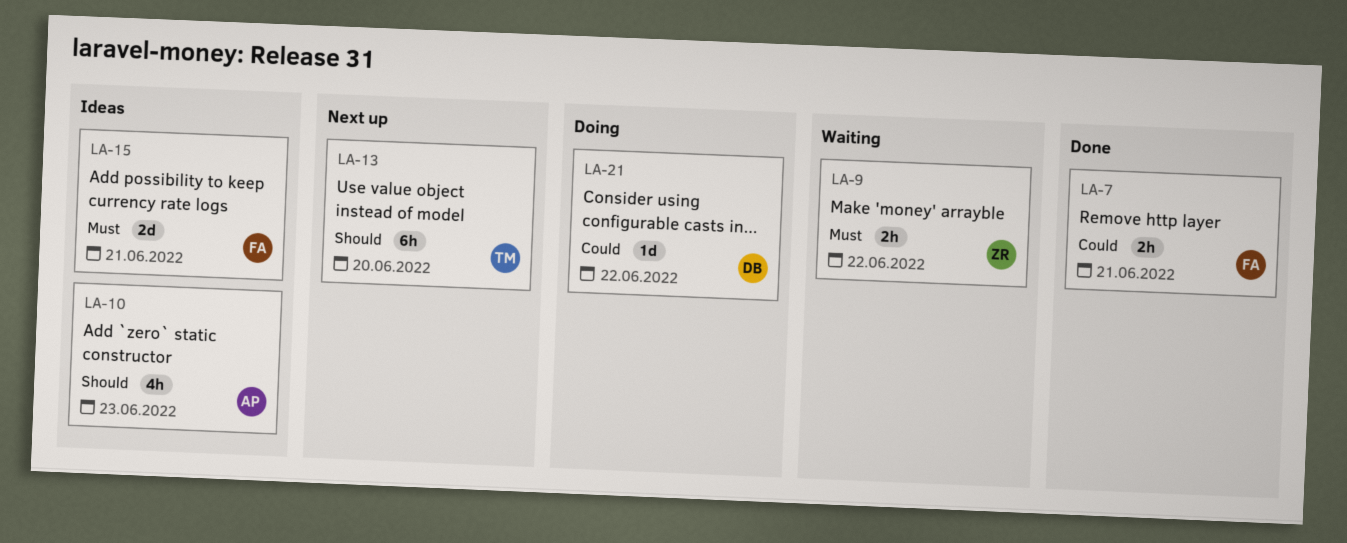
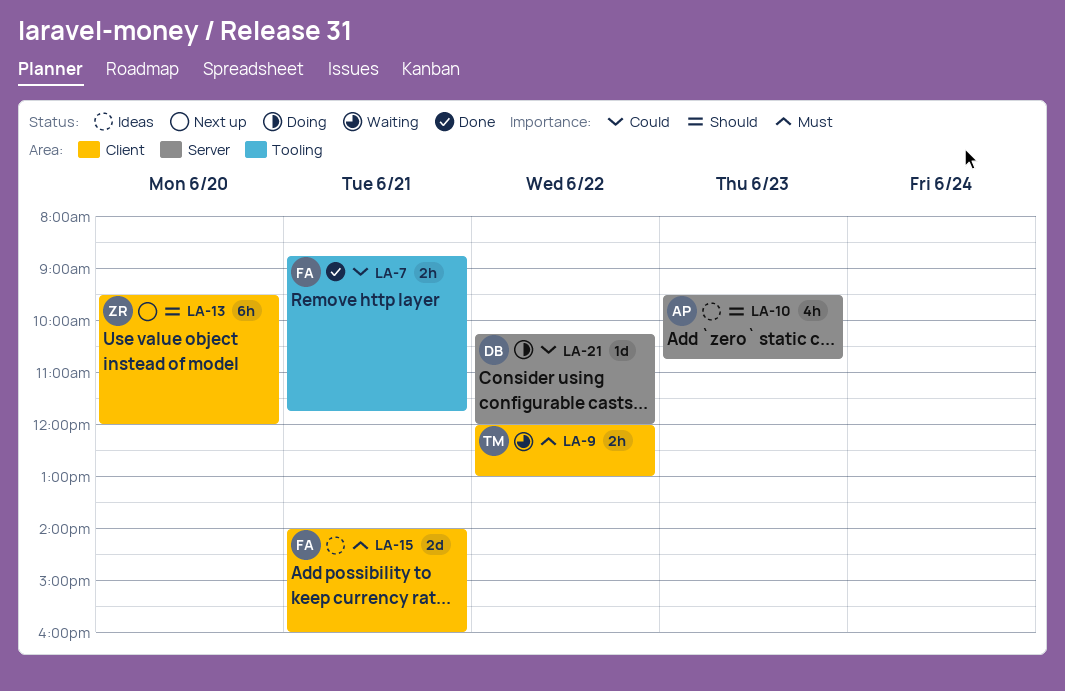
LA-9, owner: ZR -> TM
LA-13, owner: TM -> ZR

